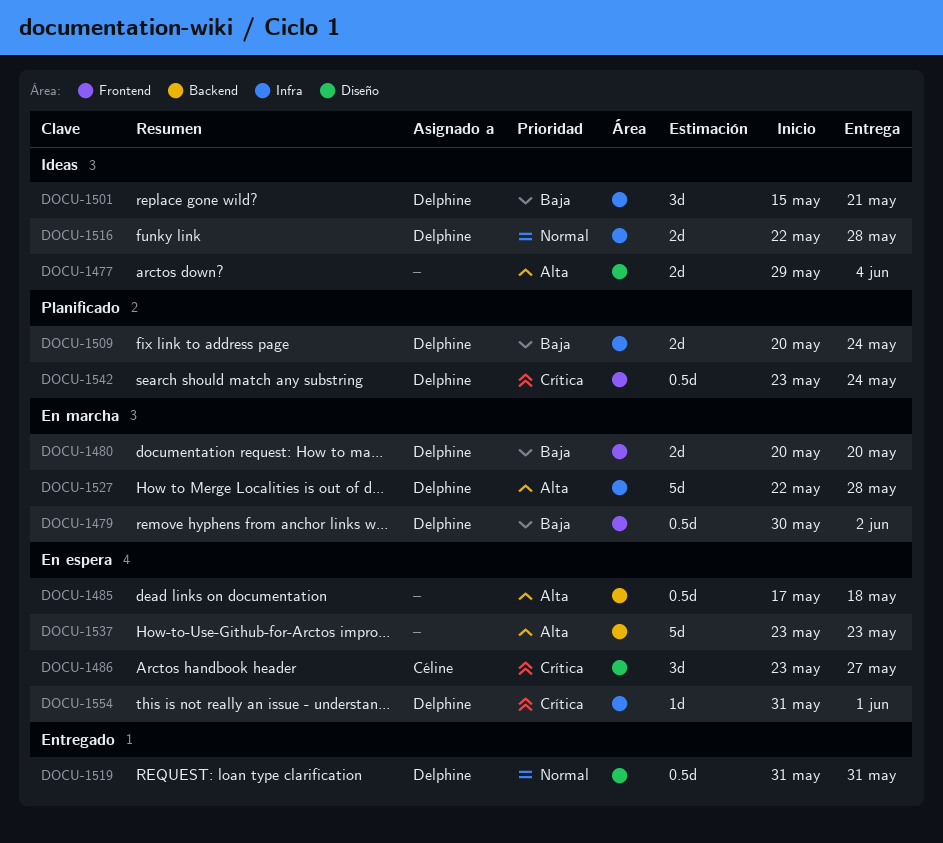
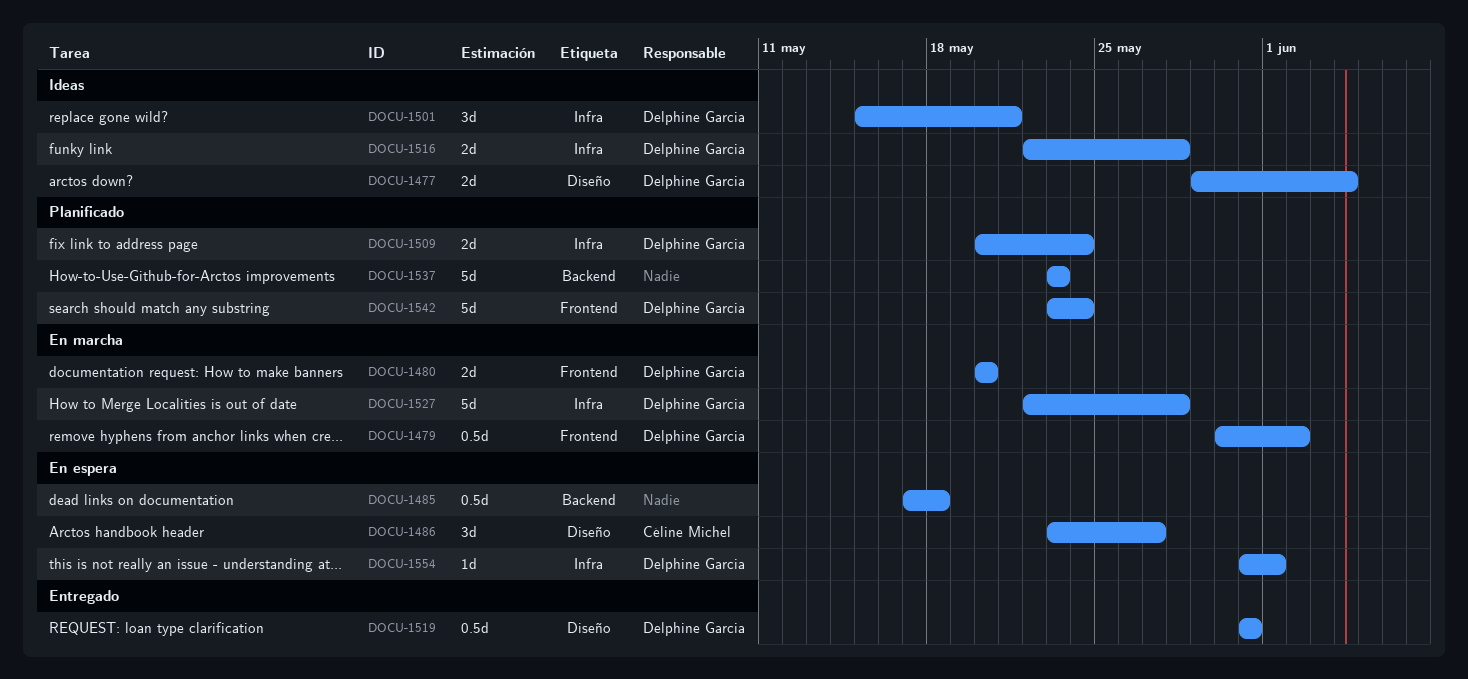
DOCU-1477, owner: none -> Delphine Garcia
DOCU-1537, status: En espera -> Planificado
DOCU-1542, estimate: 0.5d -> 5d

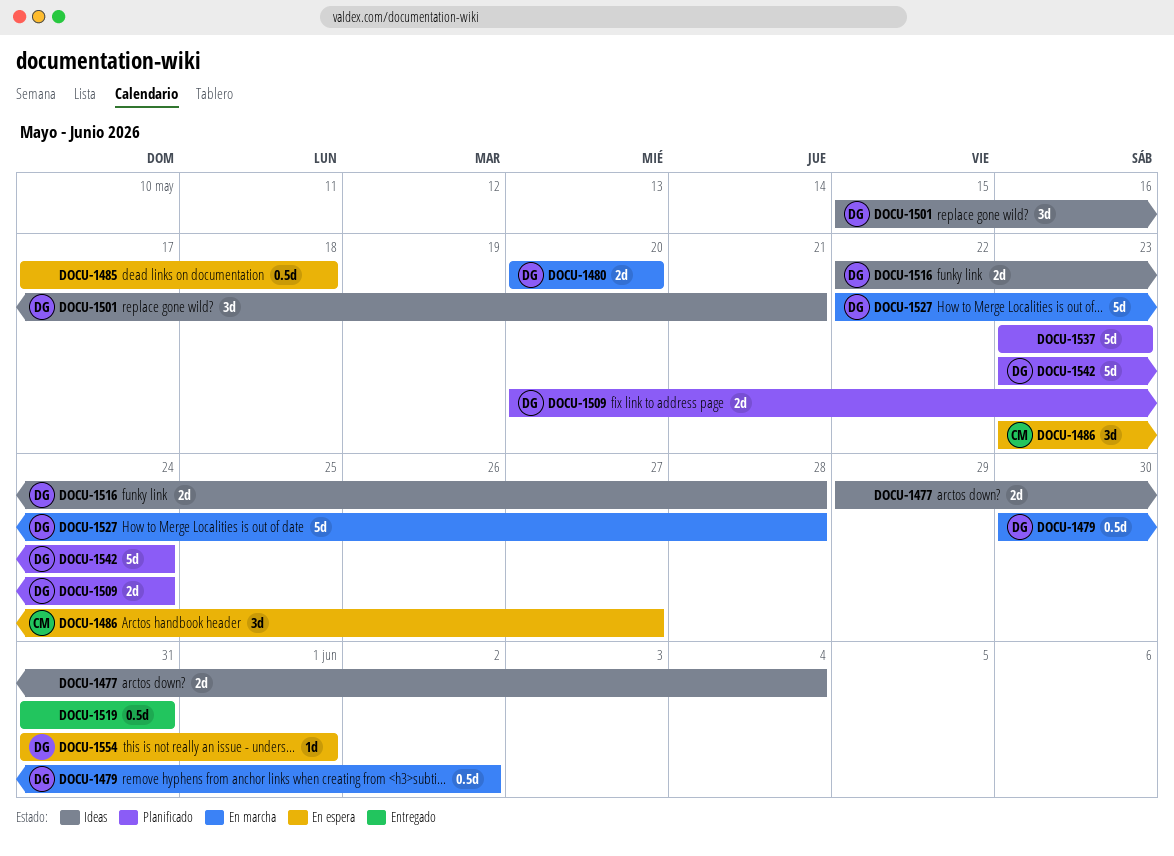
DOCU-1477, owner: Delphine Garcia -> none
DOCU-1519, owner: Delphine Garcia -> none

